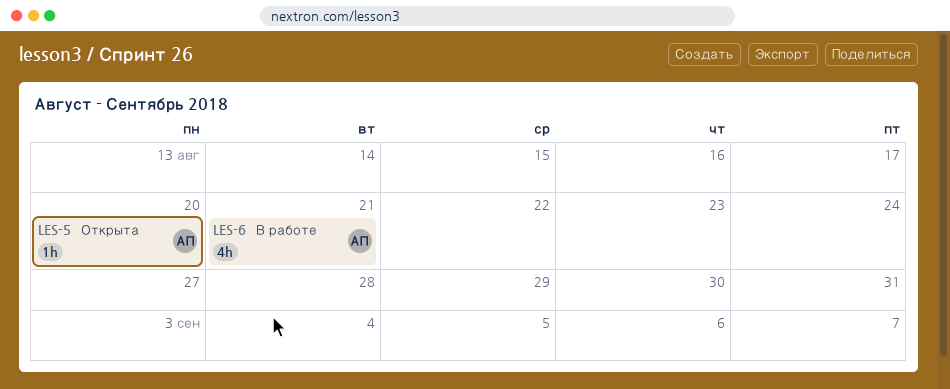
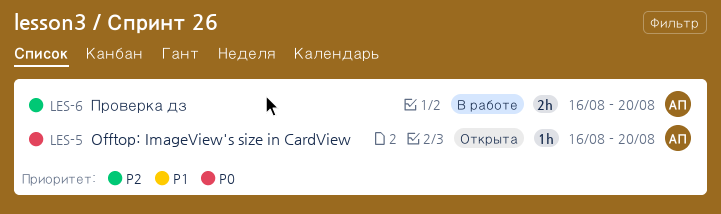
LES-6, estimate: 4h -> 2h
LES-6, due: Aug 21 -> Aug 20

